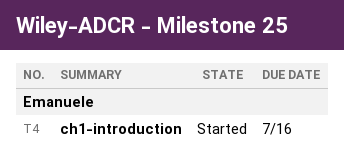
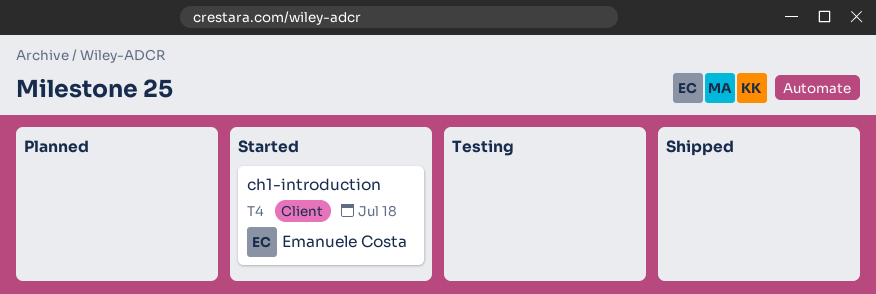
T4, due: Jul 16 -> Jul 18

